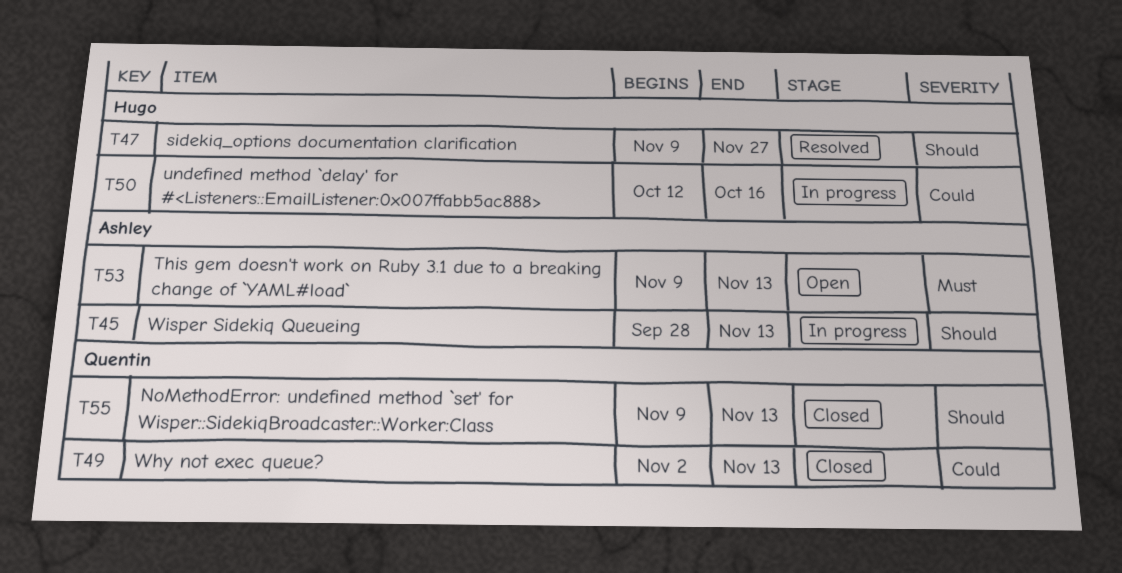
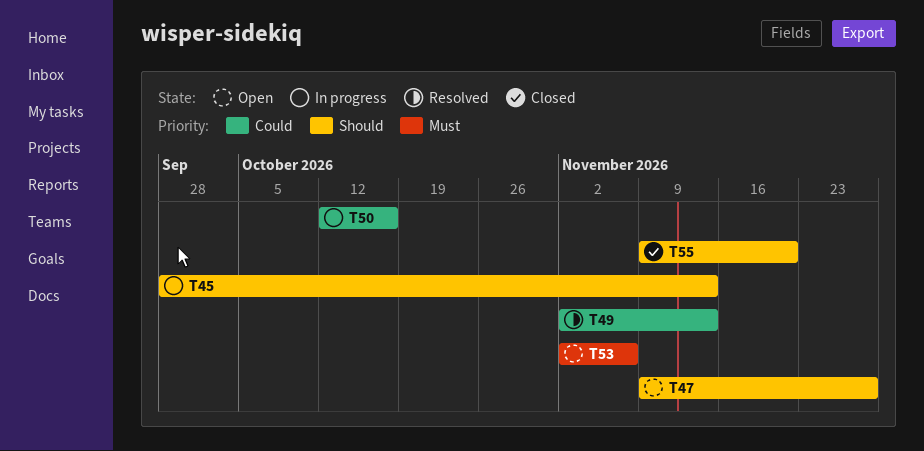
T47, status: Resolved -> Open
T49, status: Closed -> Resolved
T53, start: Nov 9 -> Nov 2
T53, due: Nov 13 -> Nov 6
T55, due: Nov 13 -> Nov 20

